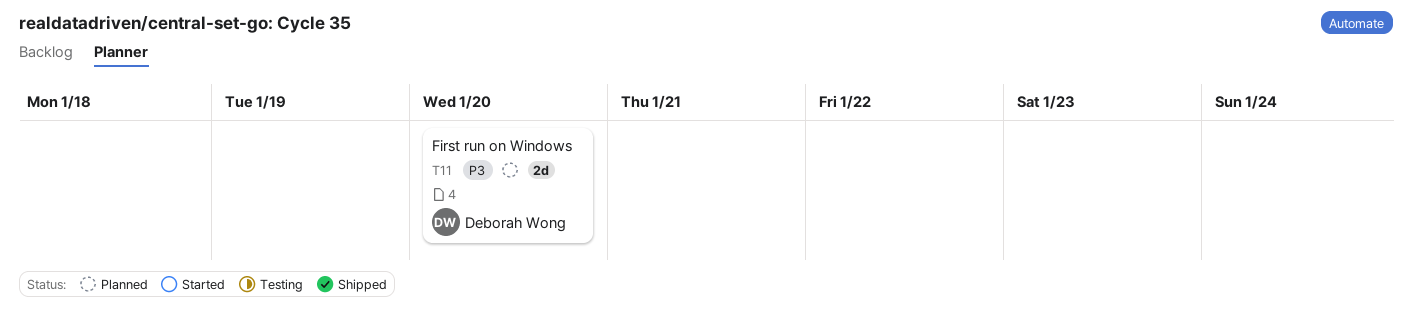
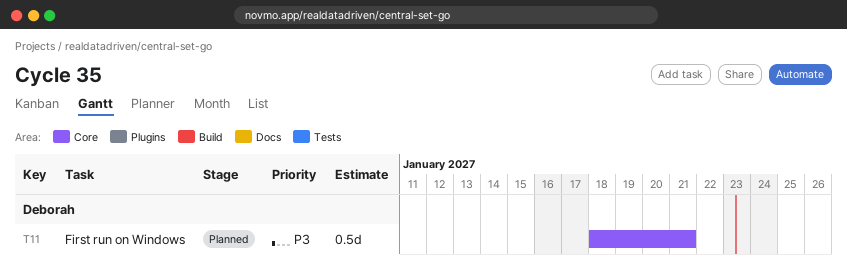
T11, estimate: 2d -> 0.5d
T11, due: Jan 20 -> Jan 21

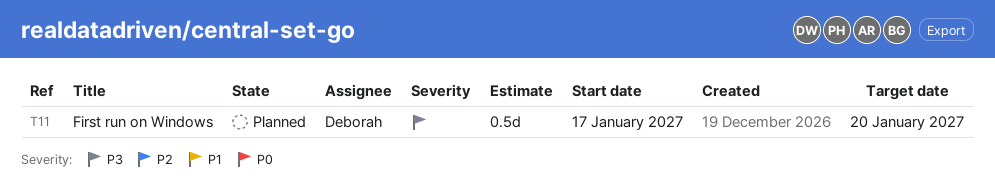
T11, start: Jan 18 -> Jan 17
T11, due: Jan 21 -> Jan 20

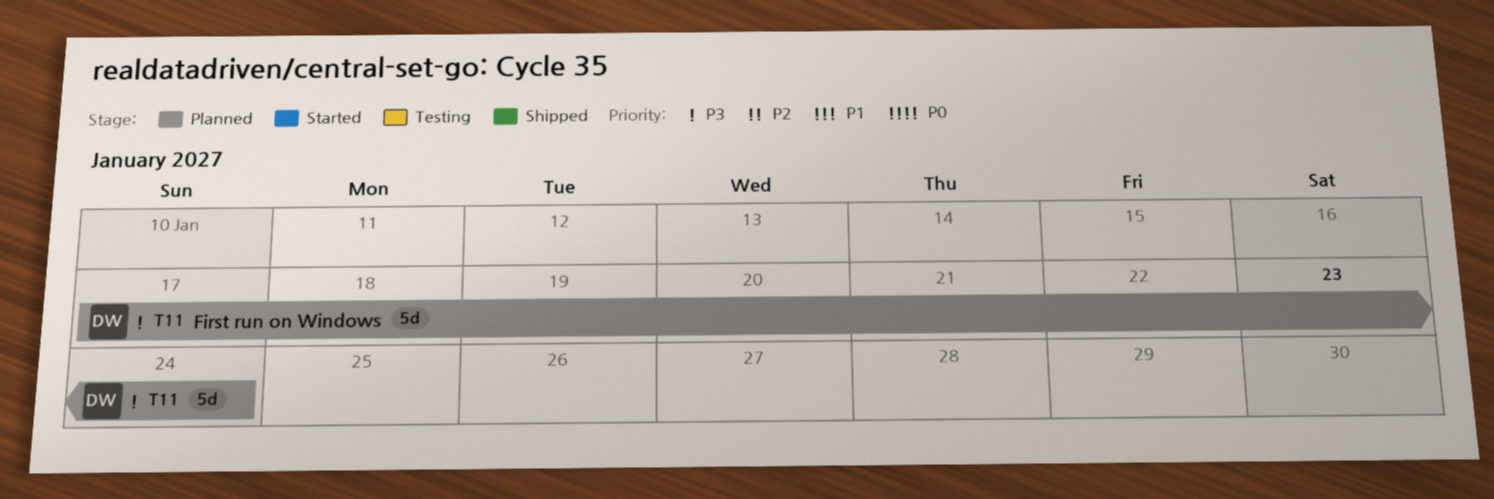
T11, estimate: 0.5d -> 5d
T11, due: Jan 20 -> Jan 24

